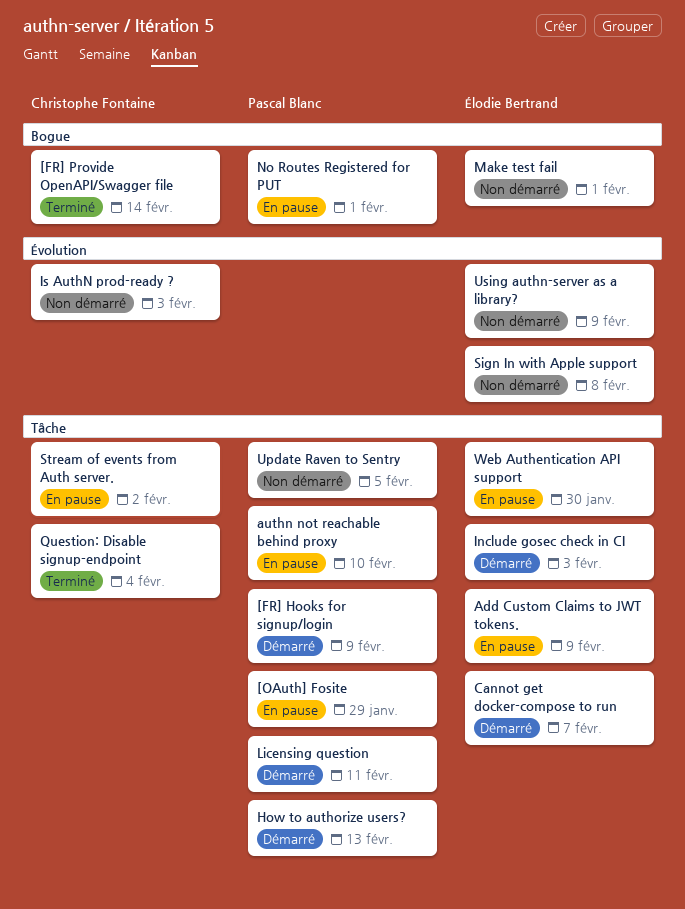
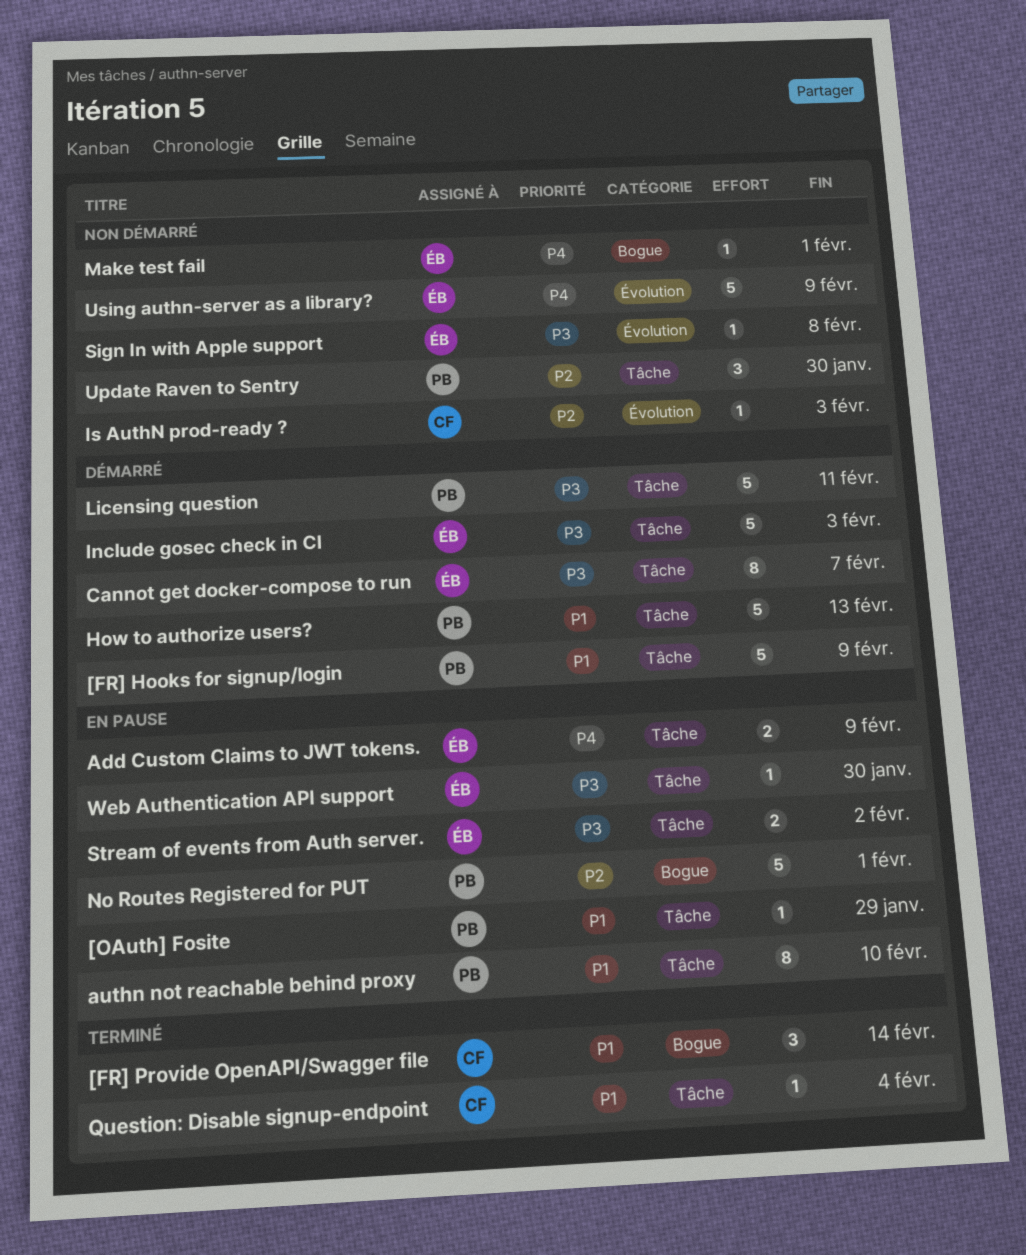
Stream of events from Auth server., owner: Christophe Fontaine -> Élodie Bertrand
Update Raven to Sentry, due: Feb 5 -> Jan 30

